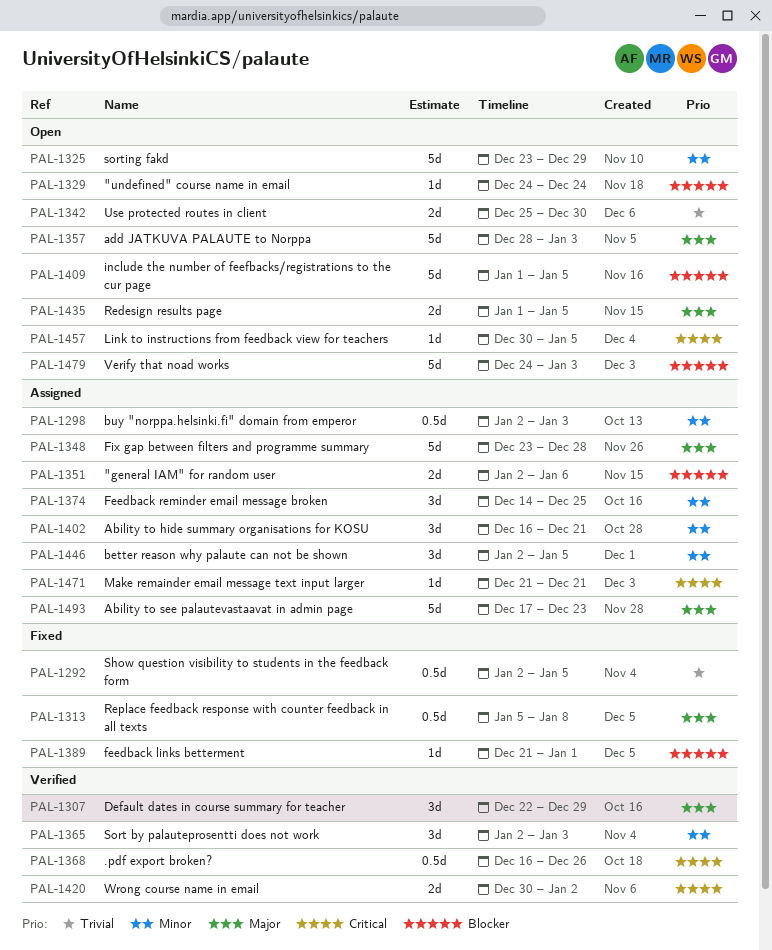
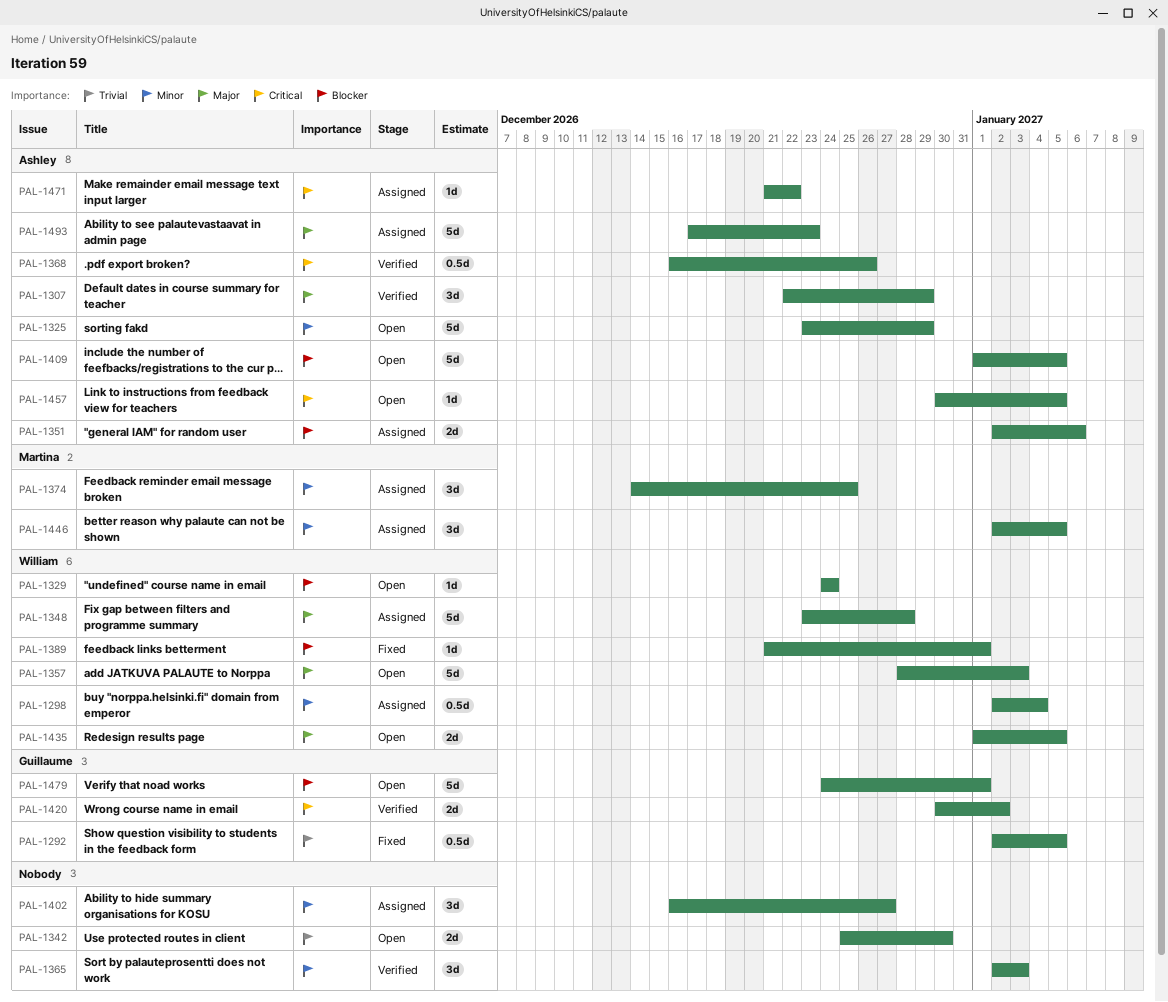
PAL-1298, due: Jan 3 -> Jan 4
PAL-1313: present -> none
PAL-1402, due: Dec 21 -> Dec 27
PAL-1471, due: Dec 21 -> Dec 22
PAL-1479, due: Jan 3 -> Jan 1

